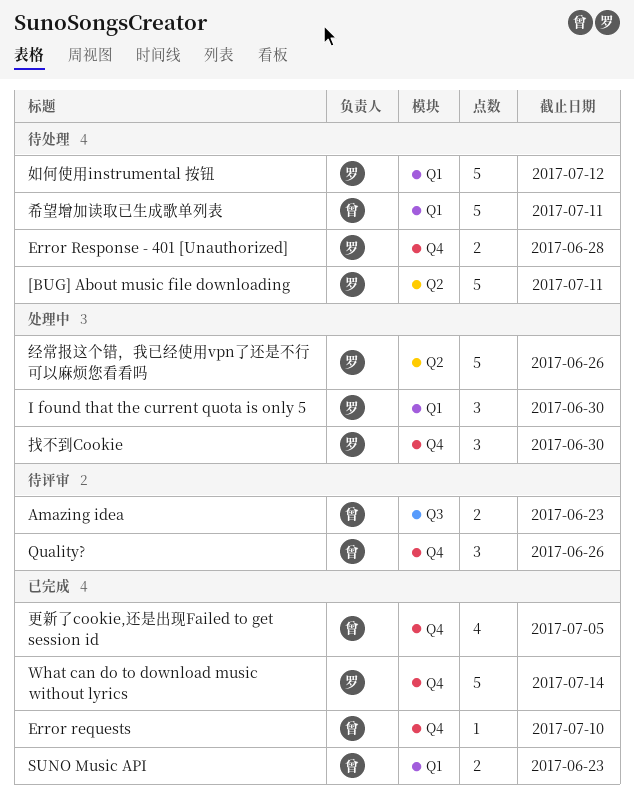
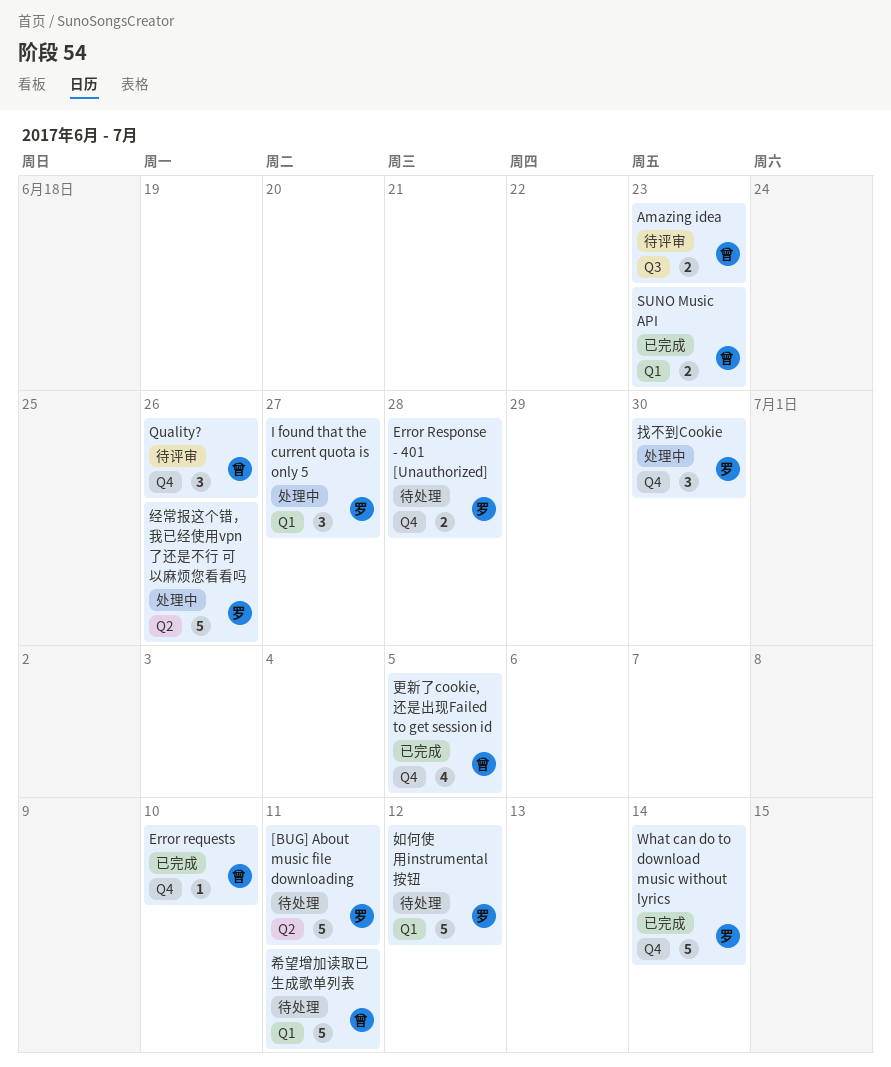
I found that the current quota is only 5, due: Jun 30 -> Jun 27

